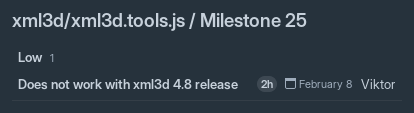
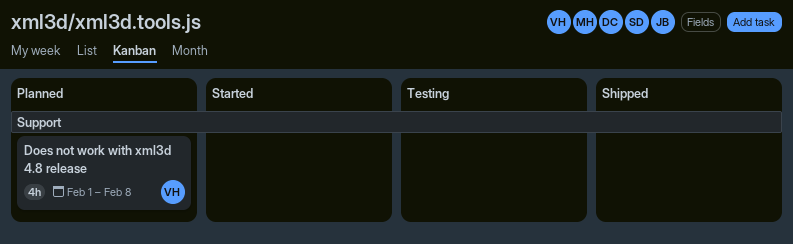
Does not work with xml3d 4.8 release, estimate: 2h -> 4h

